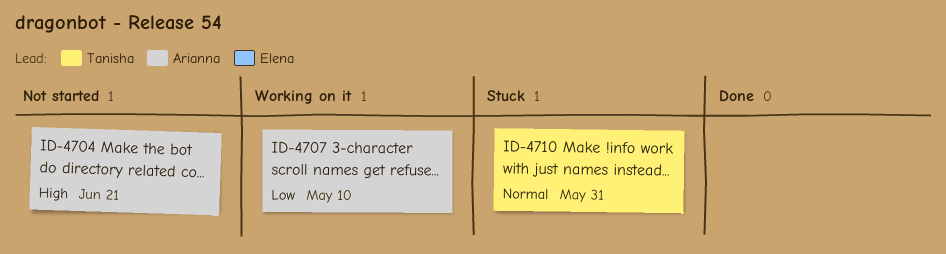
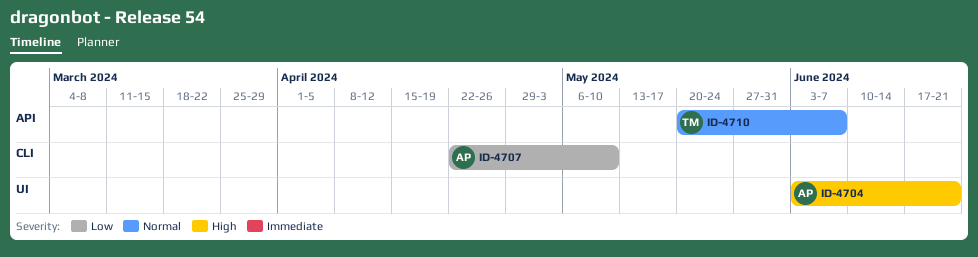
ID-4710, due: May 31 -> Jun 7

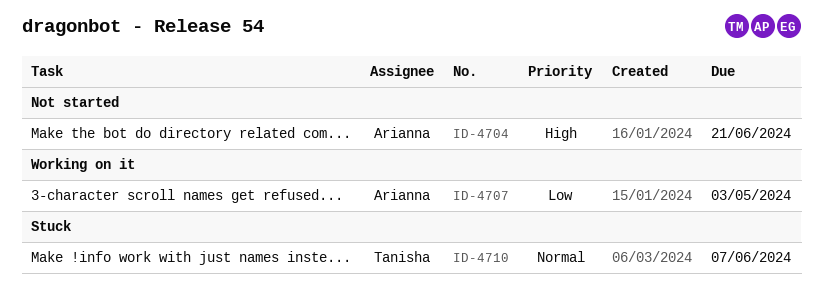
ID-4707, due: May 10 -> May 3

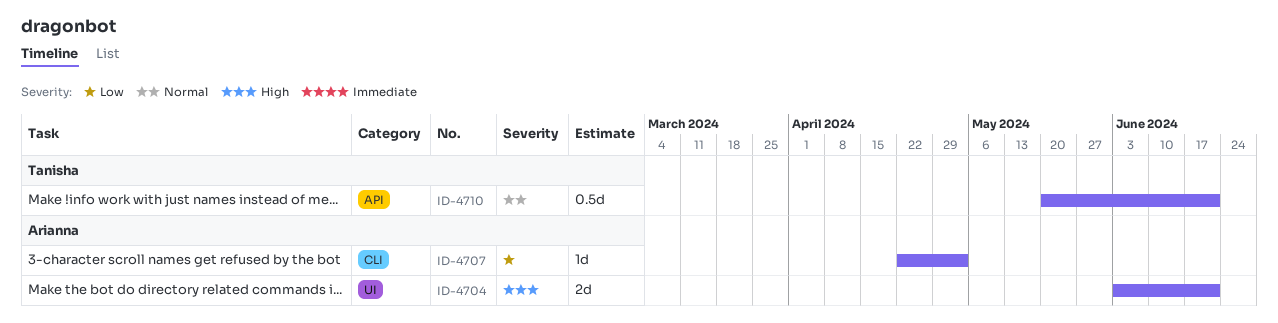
ID-4710, due: Jun 7 -> Jun 21

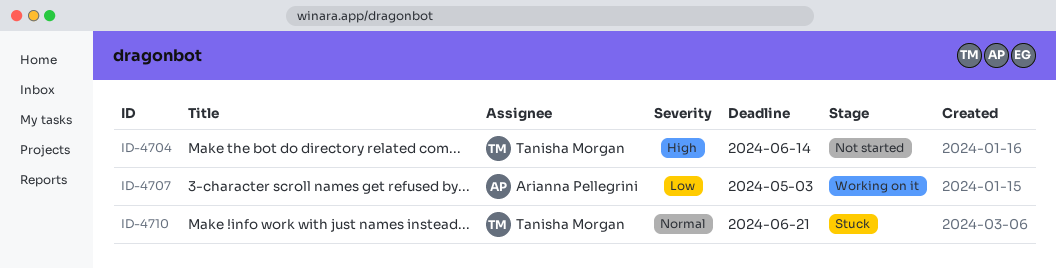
ID-4704, owner: Arianna Pellegrini -> Tanisha Morgan
ID-4704, due: Jun 21 -> Jun 14

